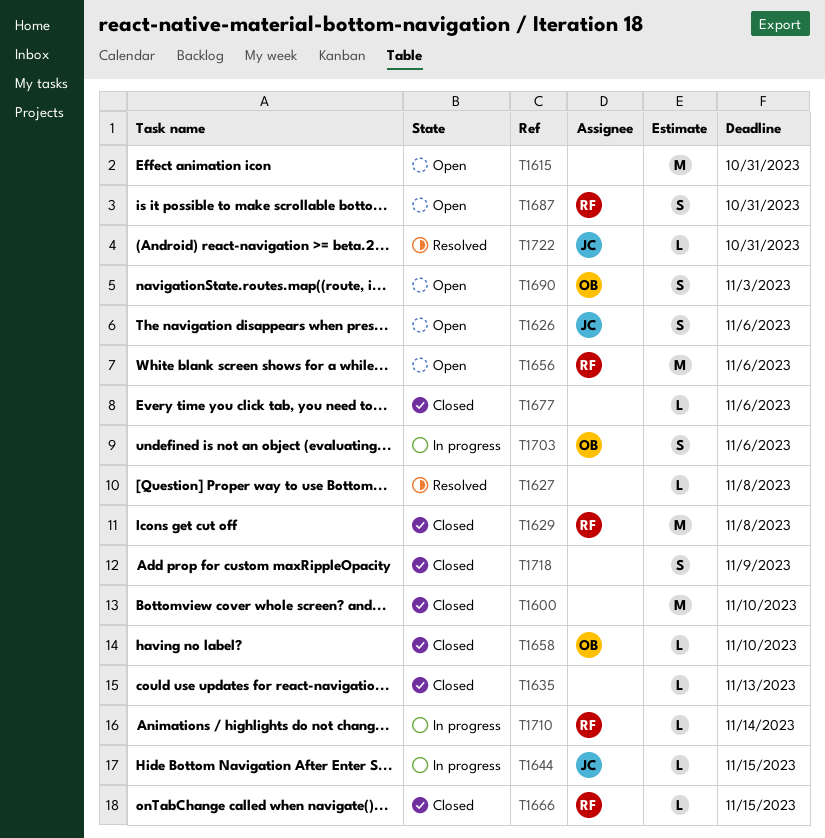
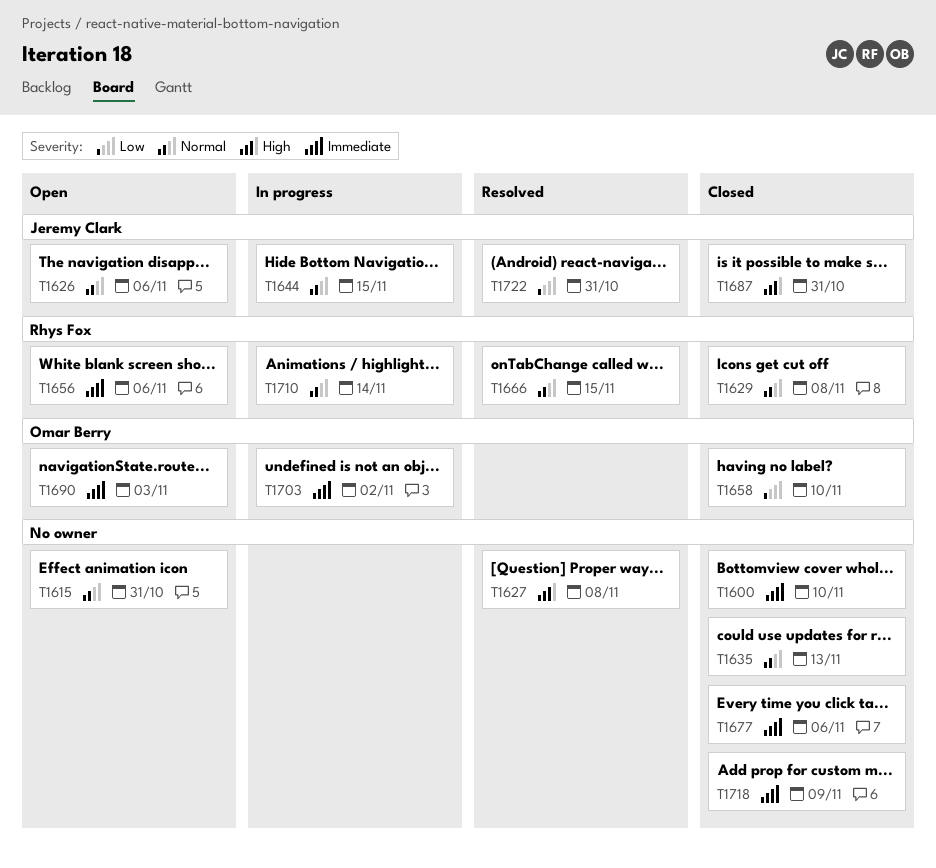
T1666, status: Closed -> Resolved
T1687, status: Open -> Closed
T1687, owner: Rhys Fox -> Jeremy Clark
T1703, due: Nov 6 -> Nov 2

